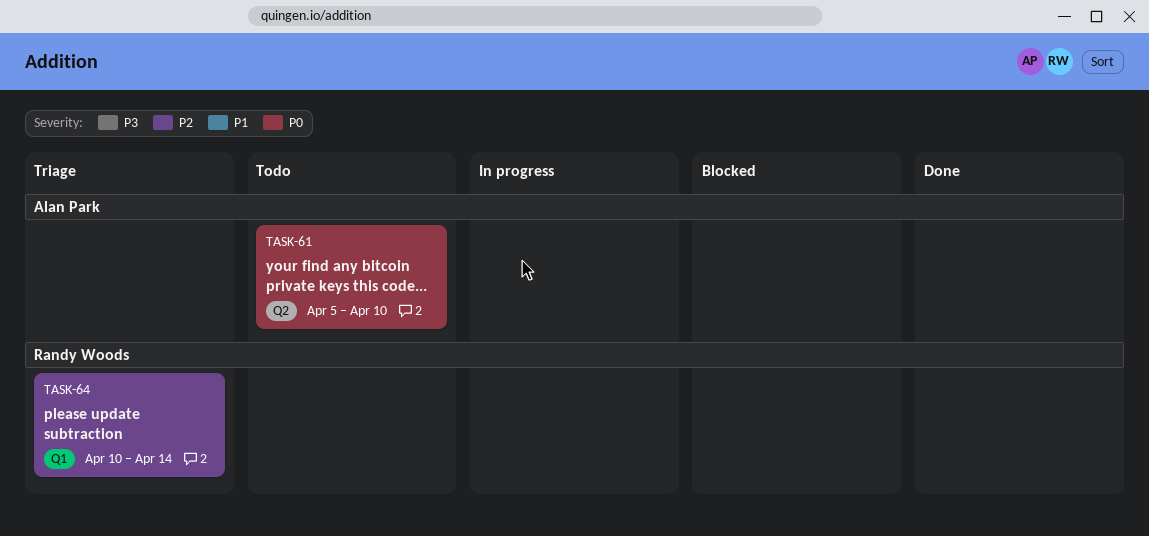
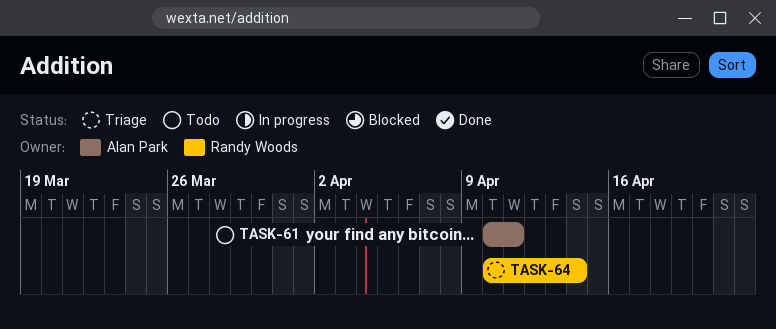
TASK-61, start: Apr 5 -> Apr 10
TASK-61, due: Apr 10 -> Apr 11

